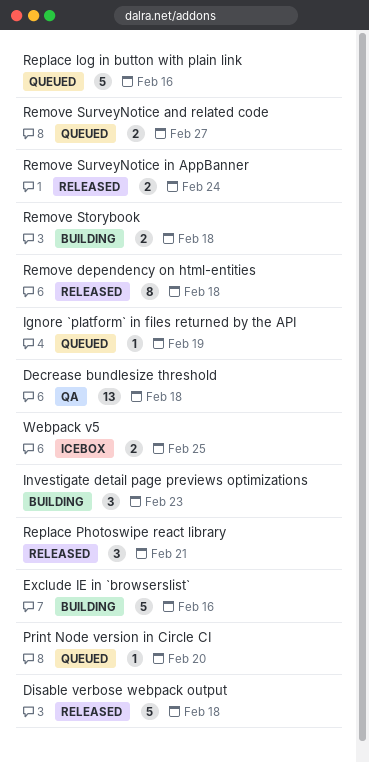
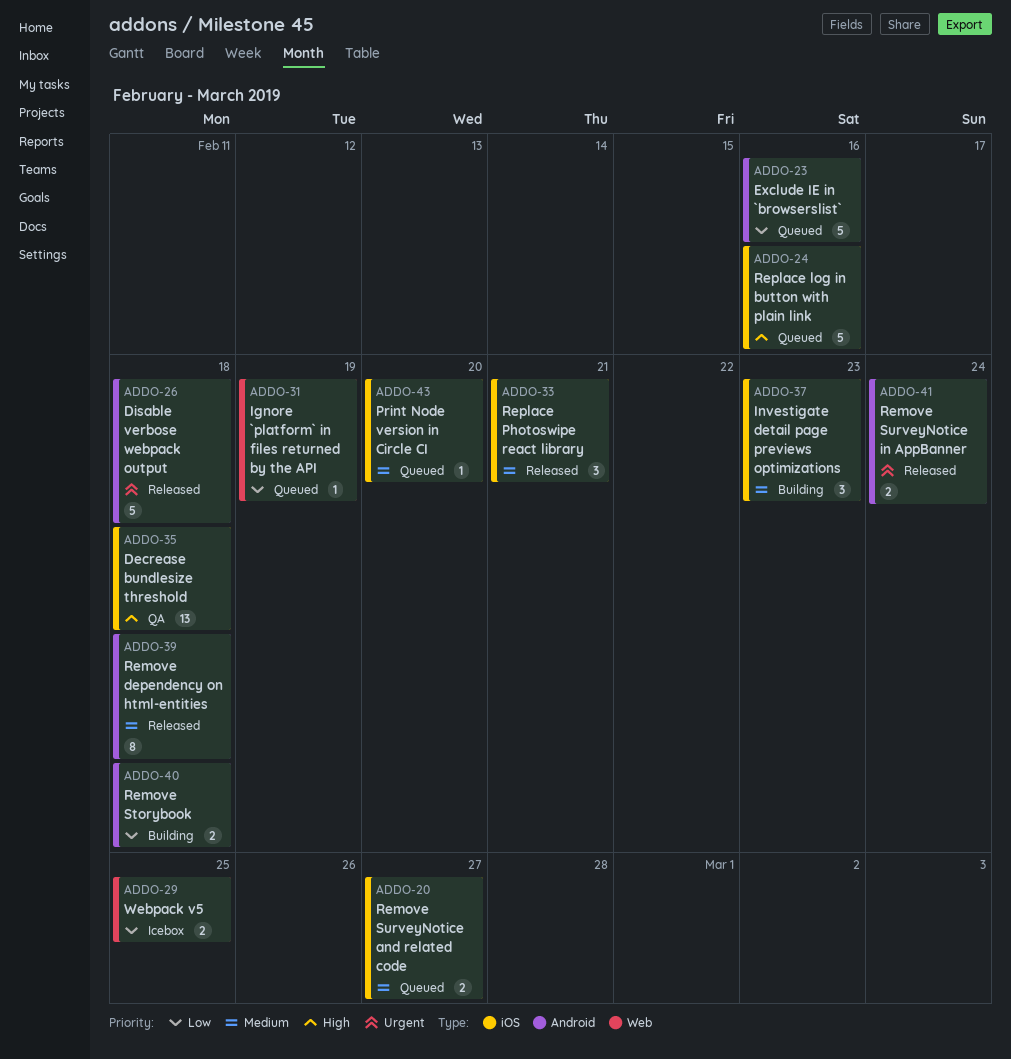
Exclude IE in `browserslist`, status: Building -> Queued

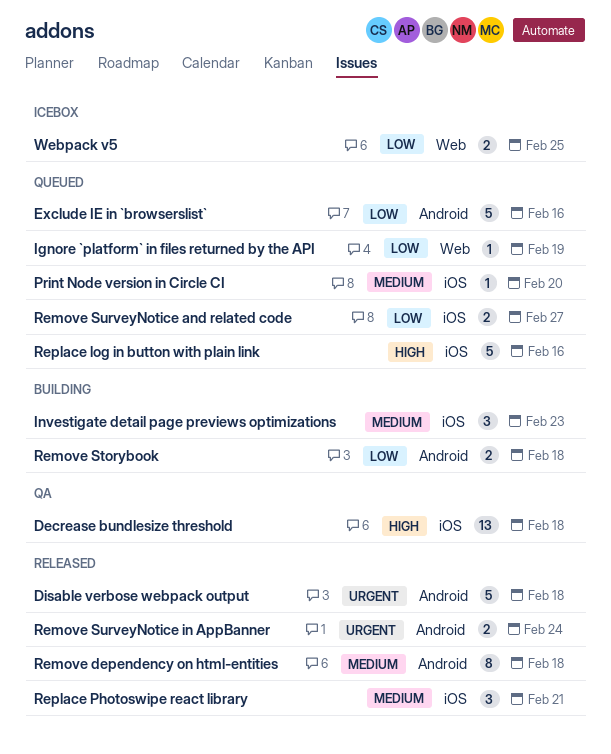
Remove SurveyNotice and related code, priority: Medium -> Low

